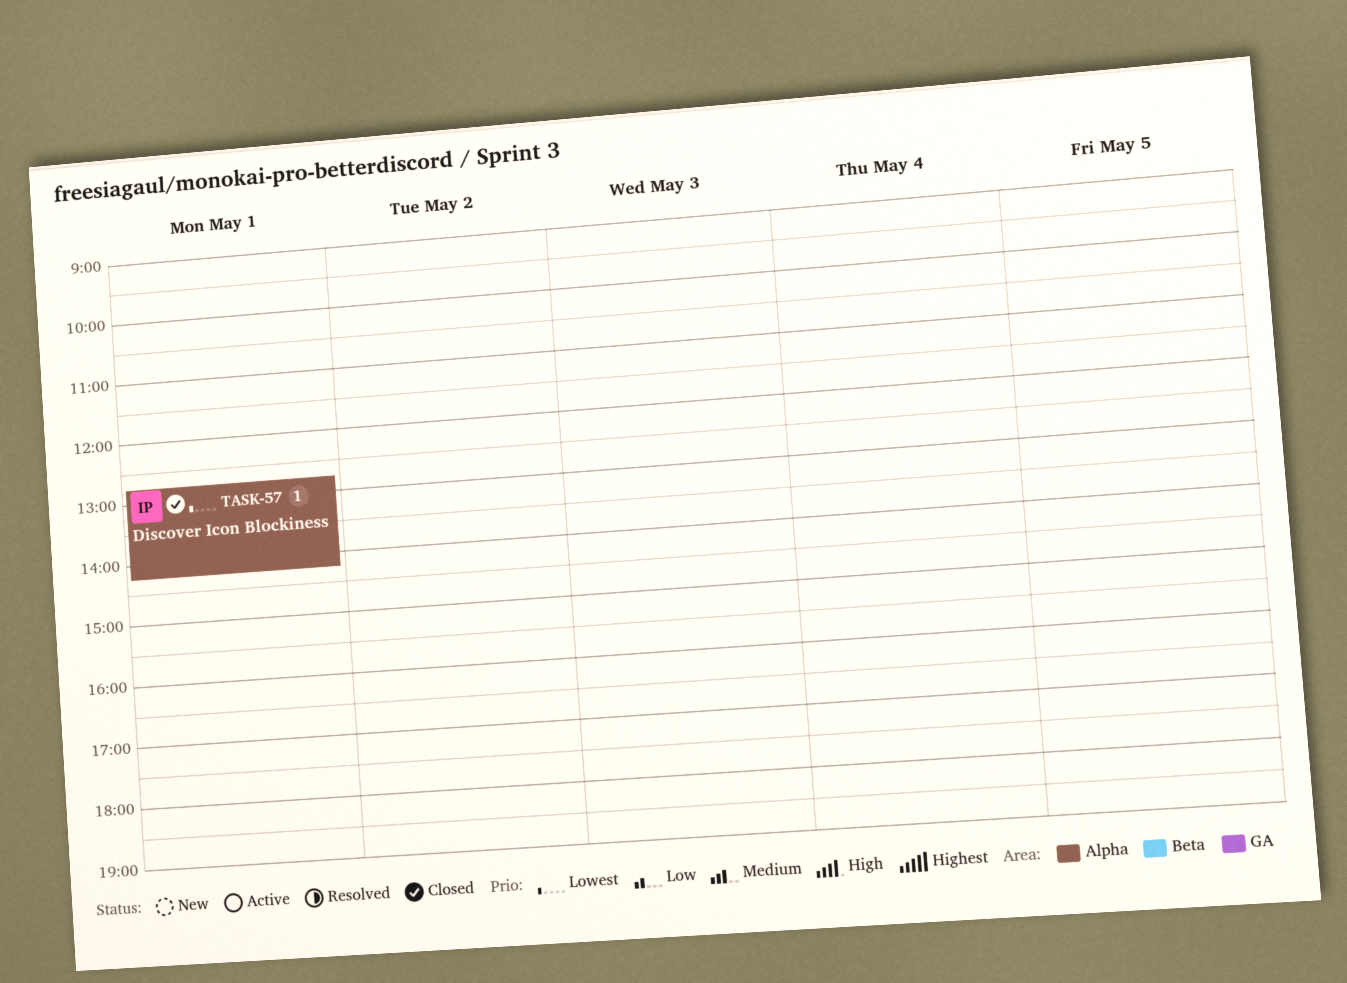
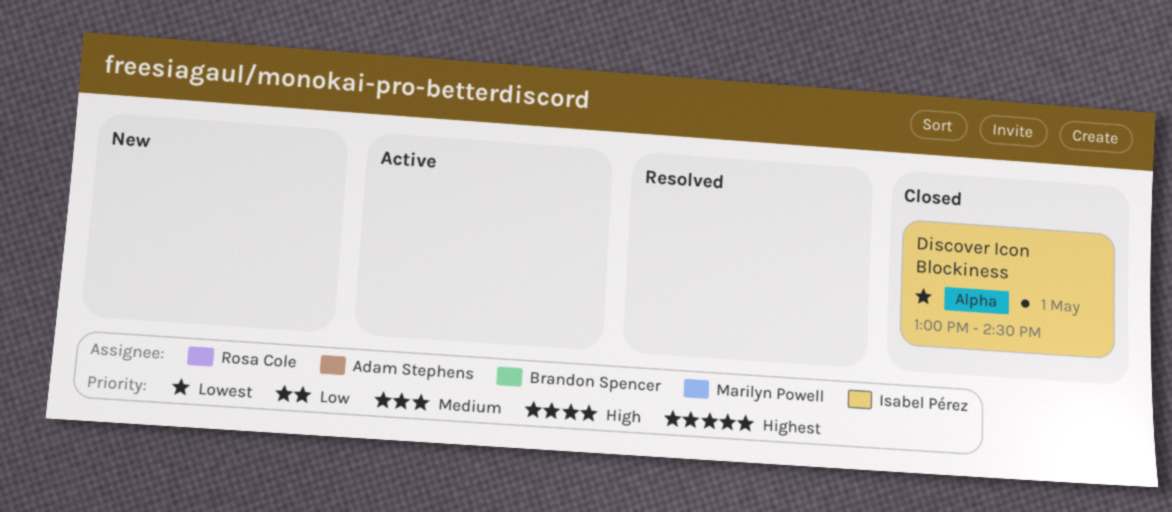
Discover Icon Blockiness, begins: 12:45 -> 13:00
Discover Icon Blockiness, ends: 14:15 -> 14:30

